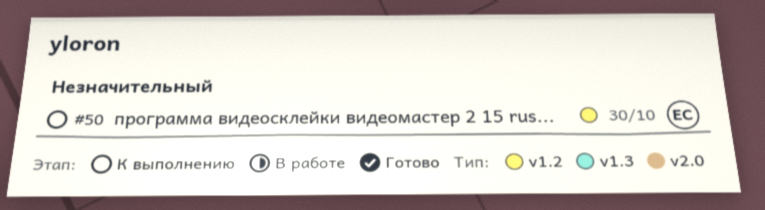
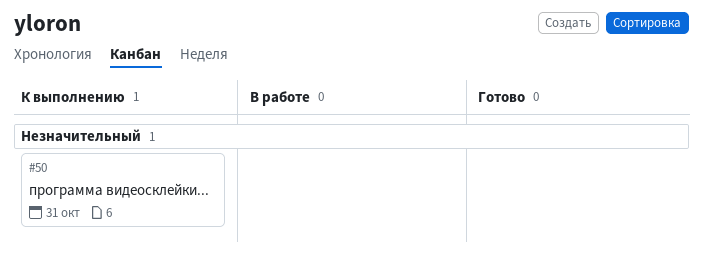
#50, due: Oct 30 -> Oct 31

